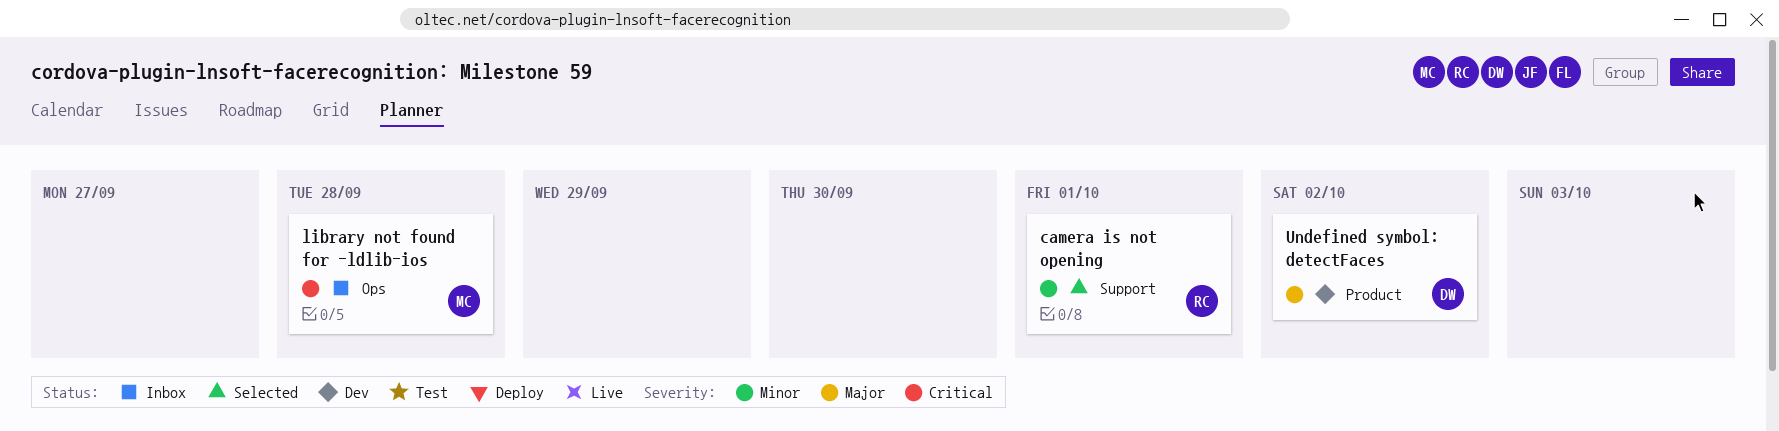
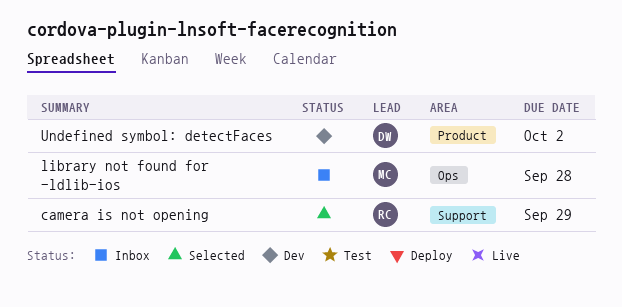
camera is not opening, due: Oct 1 -> Sep 29

